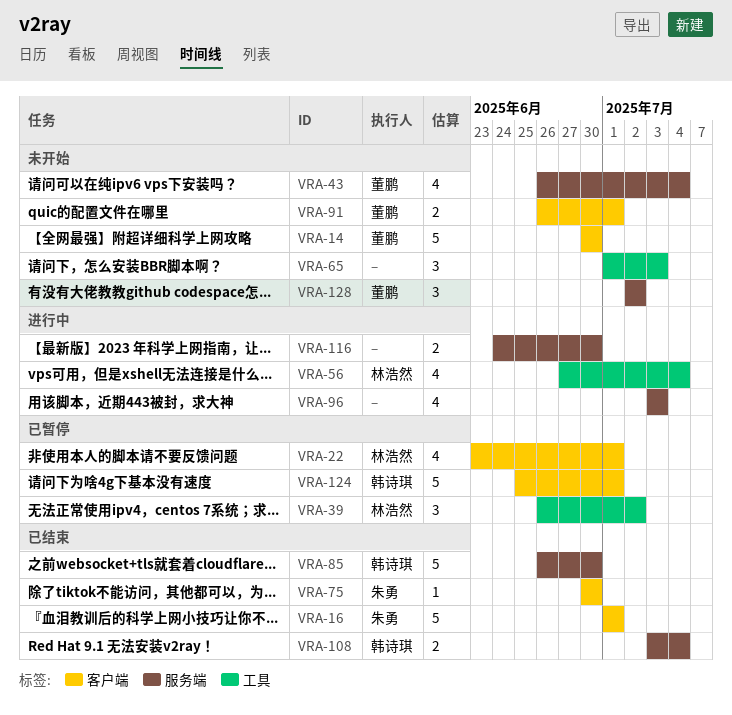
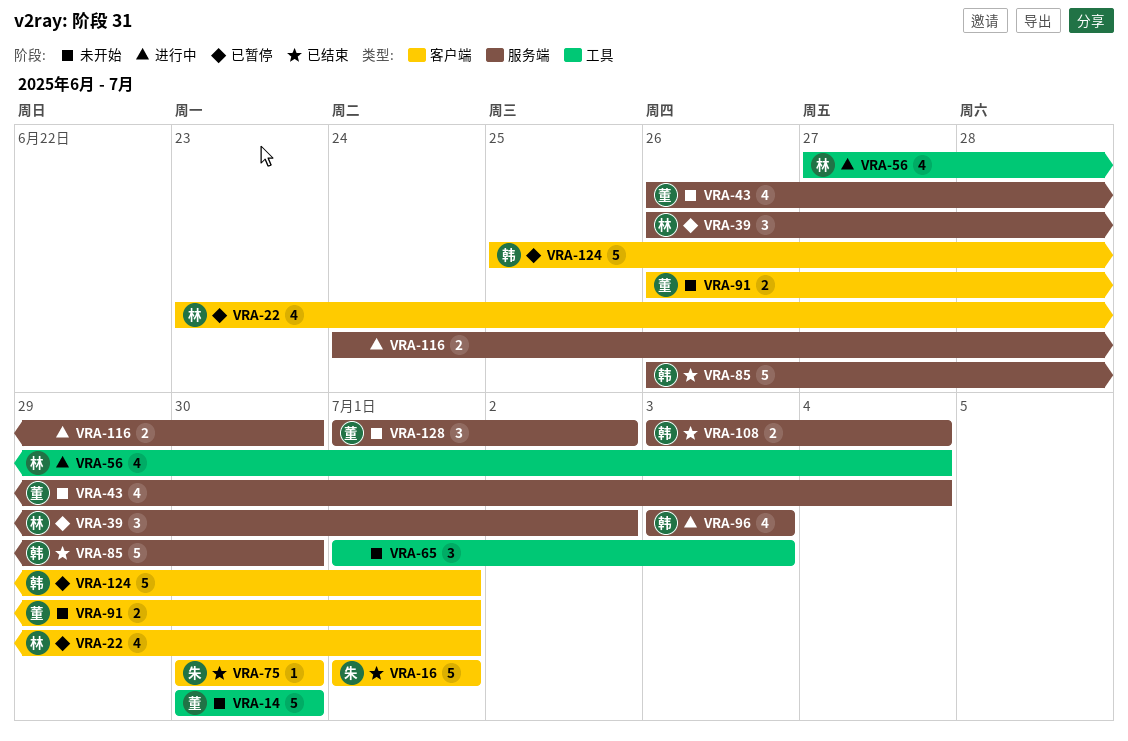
VRA-14, label: 客户端 -> 工具
VRA-39, label: 工具 -> 服务端
VRA-96, owner: none -> 韩诗琪
VRA-128, start: Jul 2 -> Jul 1

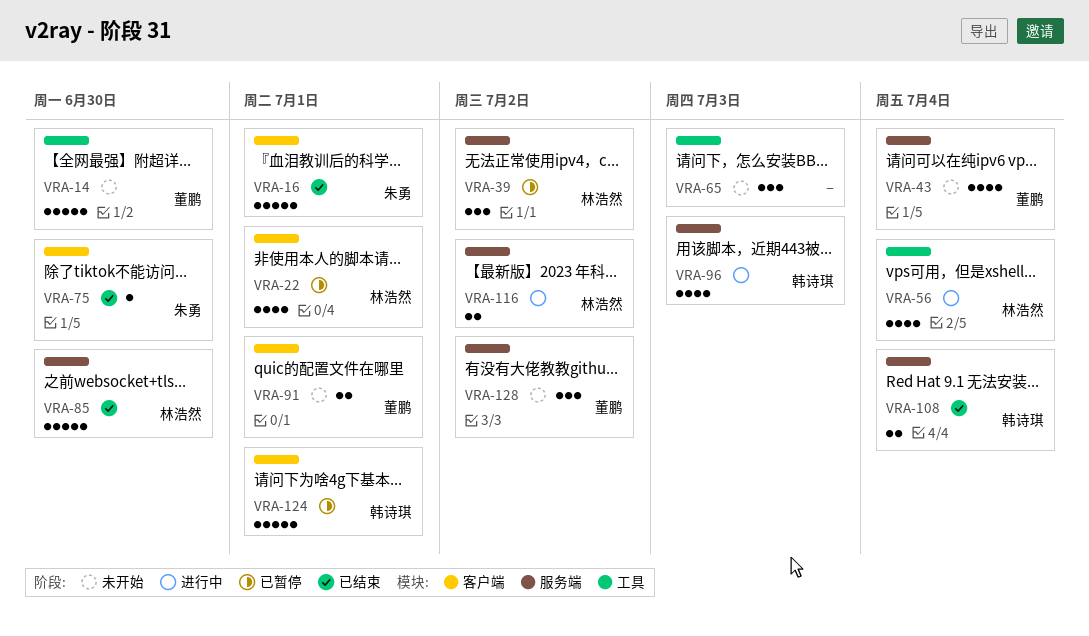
VRA-85, owner: 韩诗琪 -> 林浩然
VRA-116, owner: none -> 林浩然
VRA-116, due: Jun 30 -> Jul 2

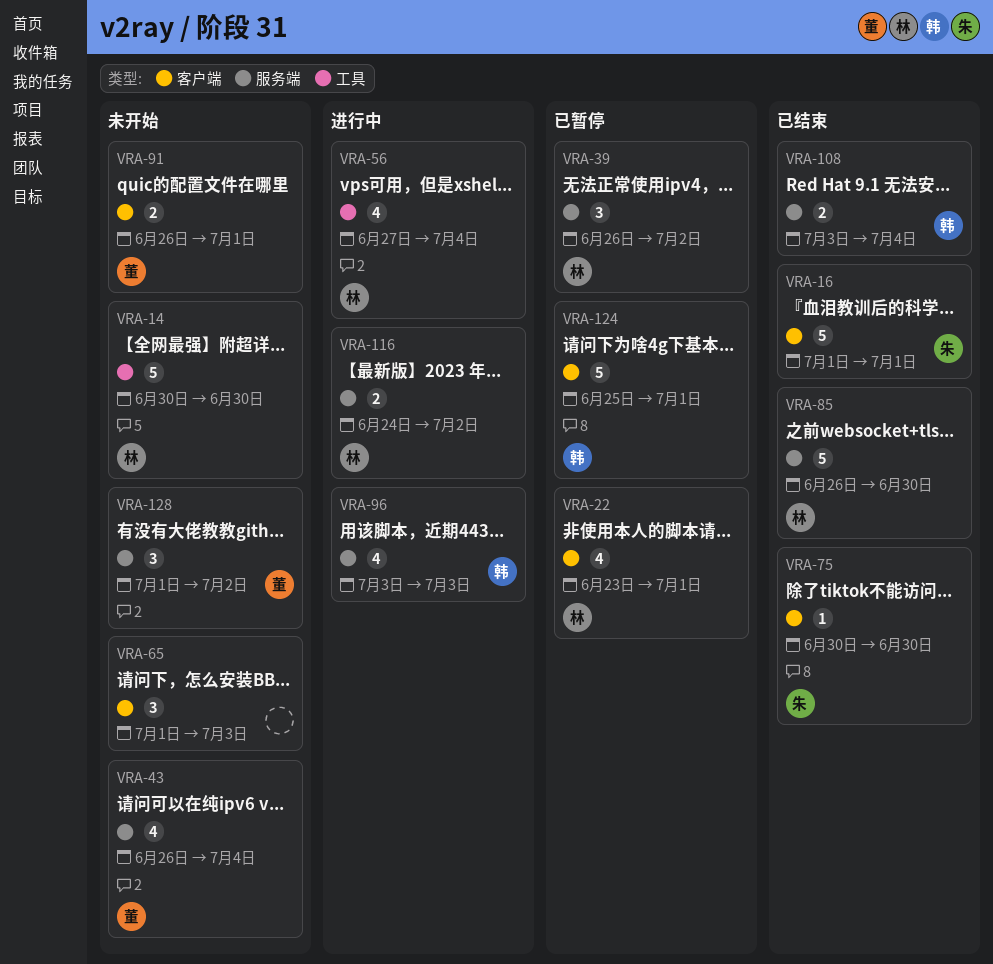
VRA-14, owner: 董鹏 -> 林浩然
VRA-65, label: 工具 -> 客户端

